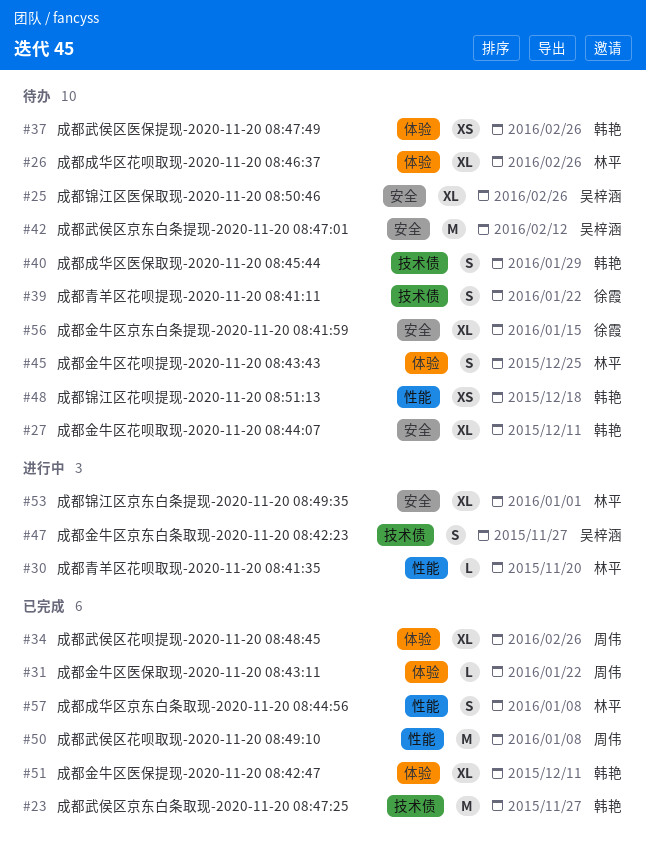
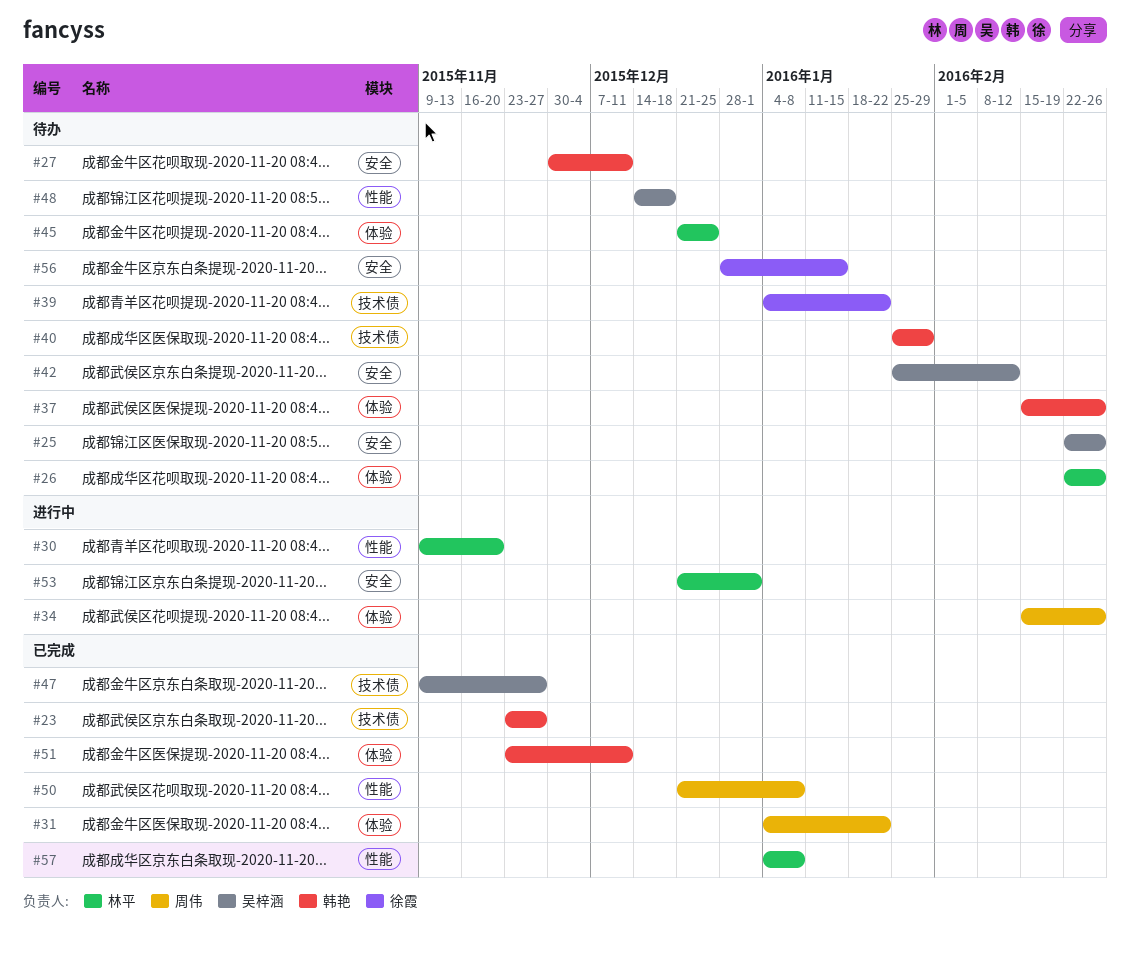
#34, status: 已完成 -> 进行中
#47, status: 进行中 -> 已完成
#48, owner: 韩艳 -> 吴梓涵

